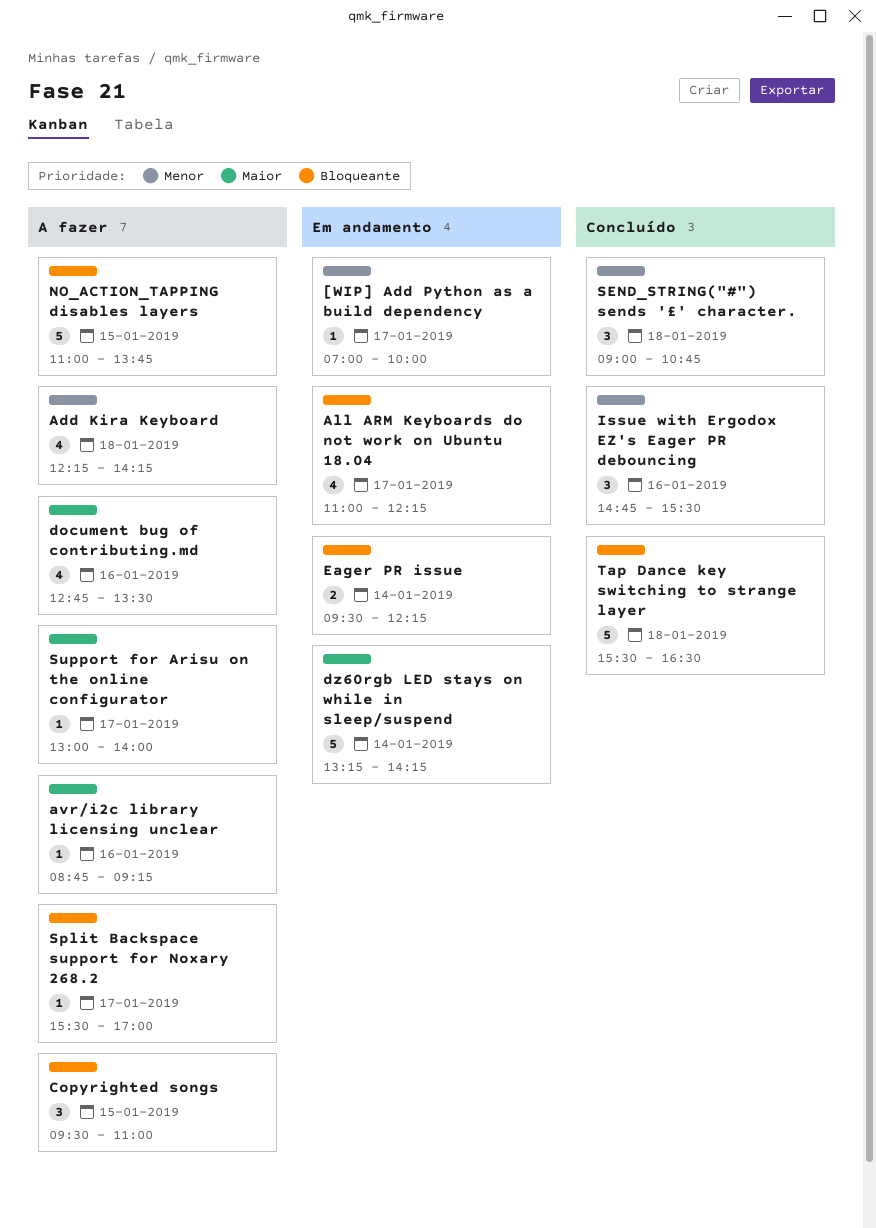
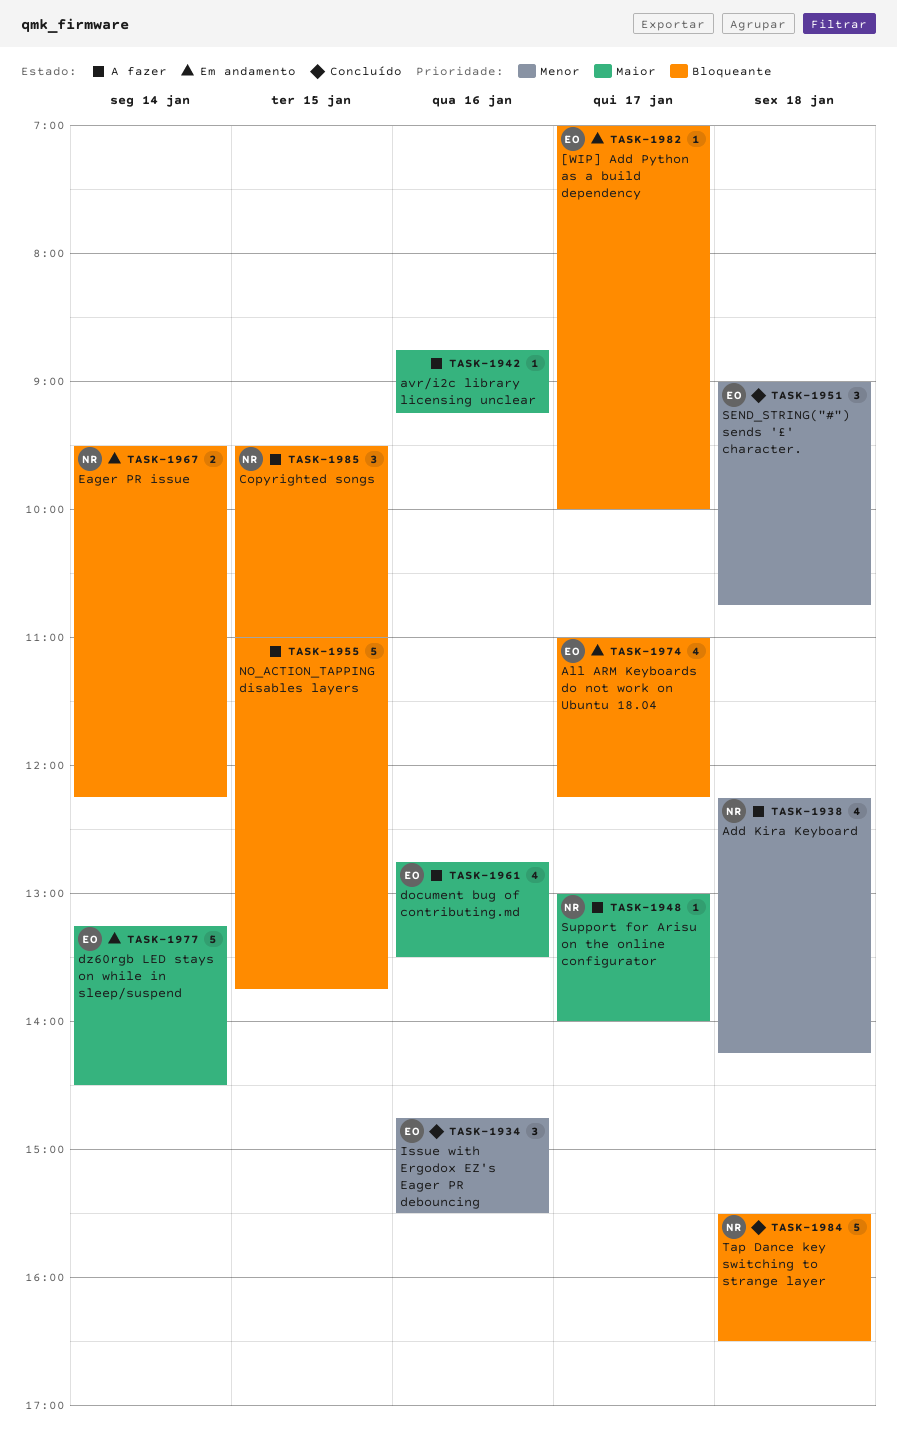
[WIP] Add Python as a build dependency, priority: Menor -> Bloqueante
dz60rgb LED stays on while in sleep/suspend, ends: 14:15 -> 14:30
Split Backspace support for Noxary 268.2: present -> none

